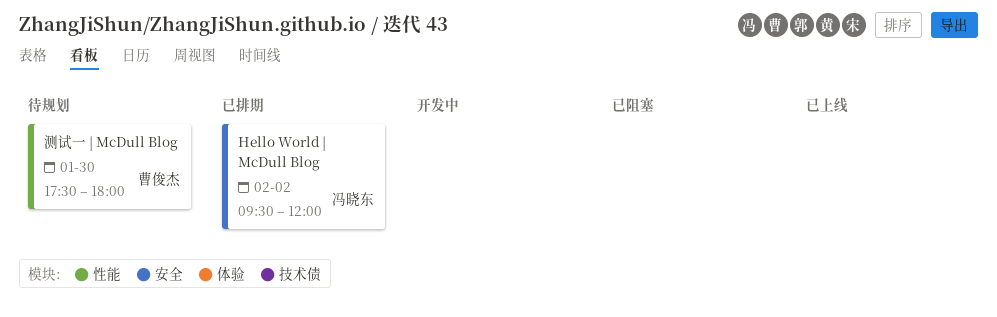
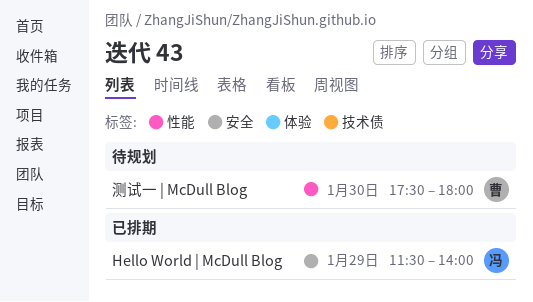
Hello World | McDull Blog, day: Feb 2 -> Jan 29
Hello World | McDull Blog, begins: 09:30 -> 11:30
Hello World | McDull Blog, ends: 12:00 -> 14:00

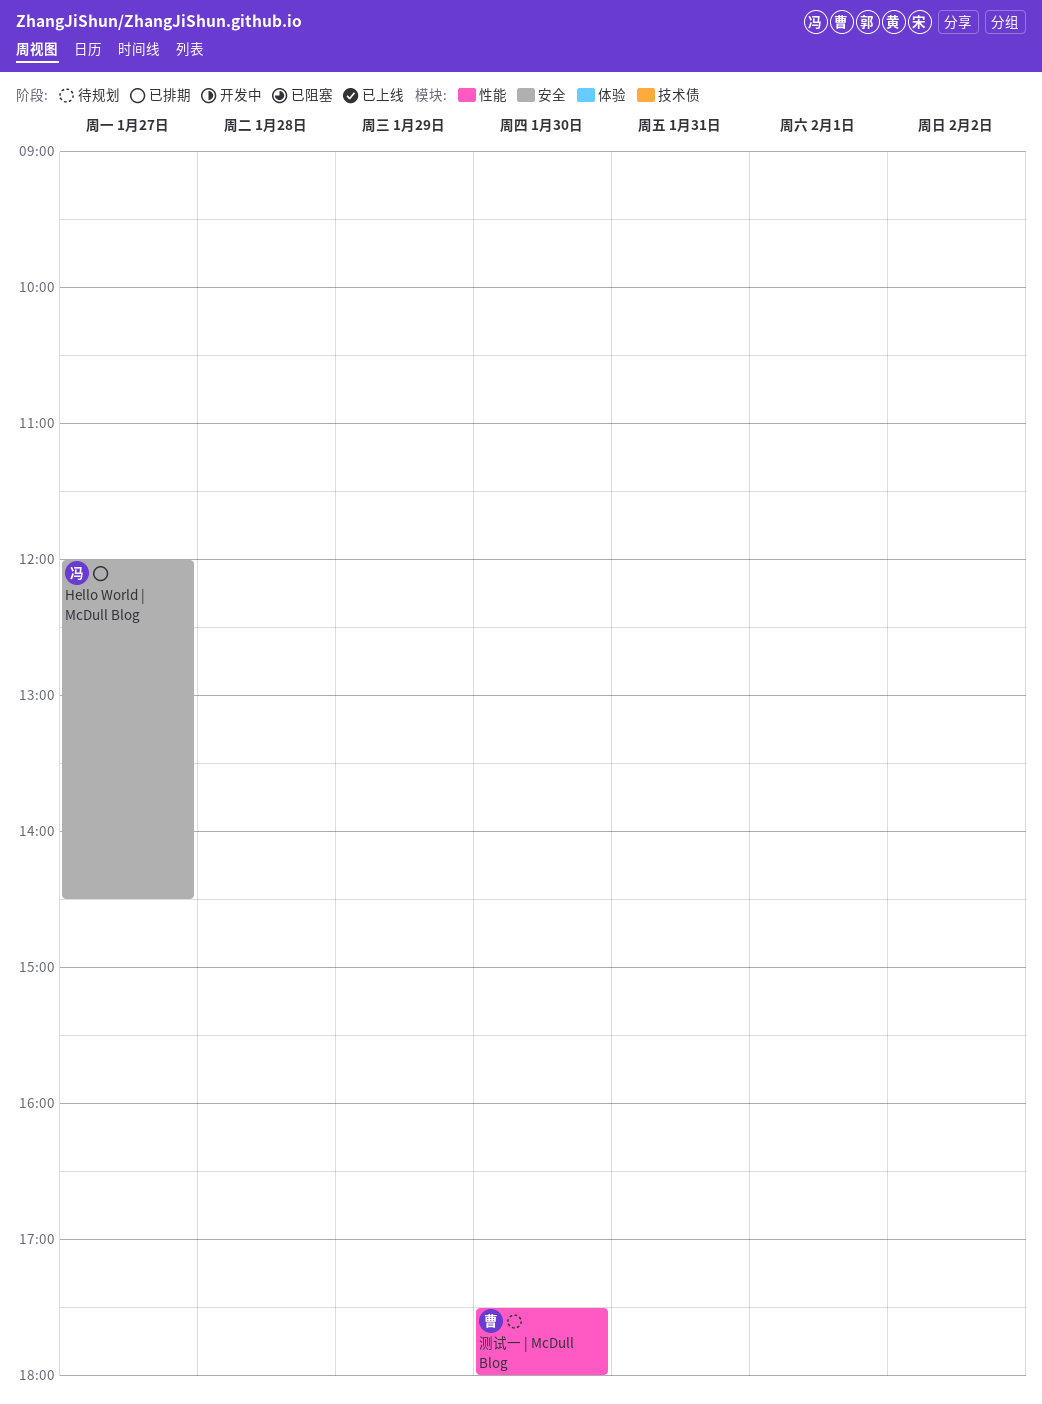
Hello World | McDull Blog, day: Jan 29 -> Jan 27
Hello World | McDull Blog, begins: 11:30 -> 12:00
Hello World | McDull Blog, ends: 14:00 -> 14:30

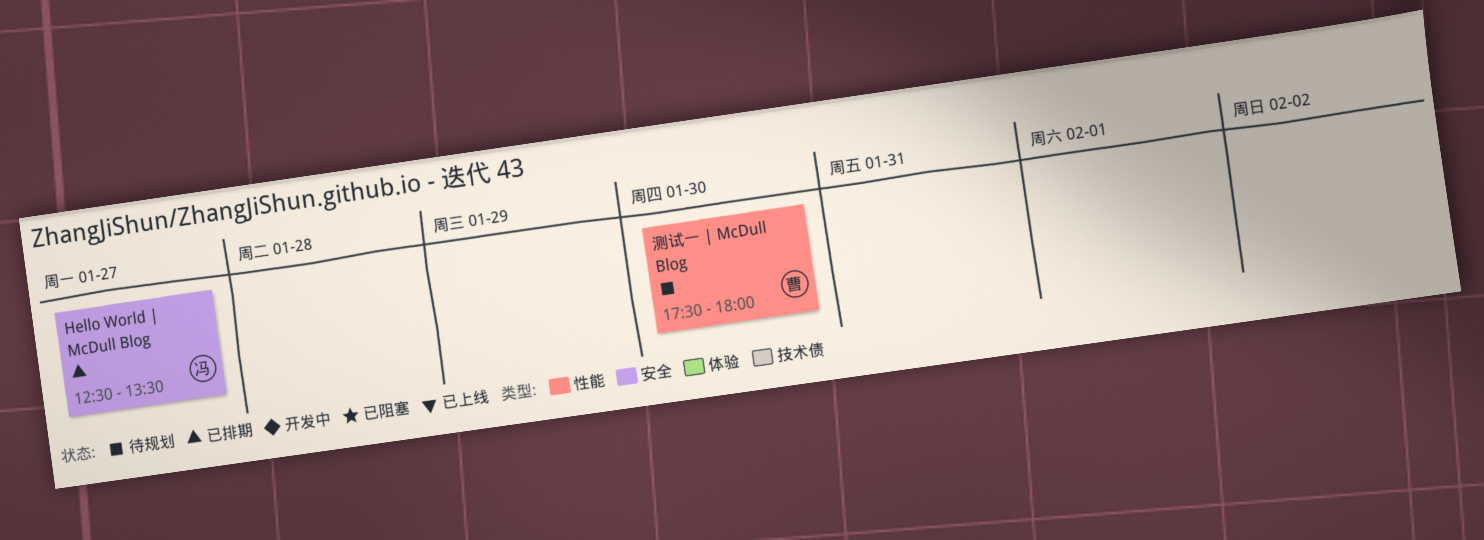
Hello World | McDull Blog, begins: 12:00 -> 12:30
Hello World | McDull Blog, ends: 14:30 -> 13:30

